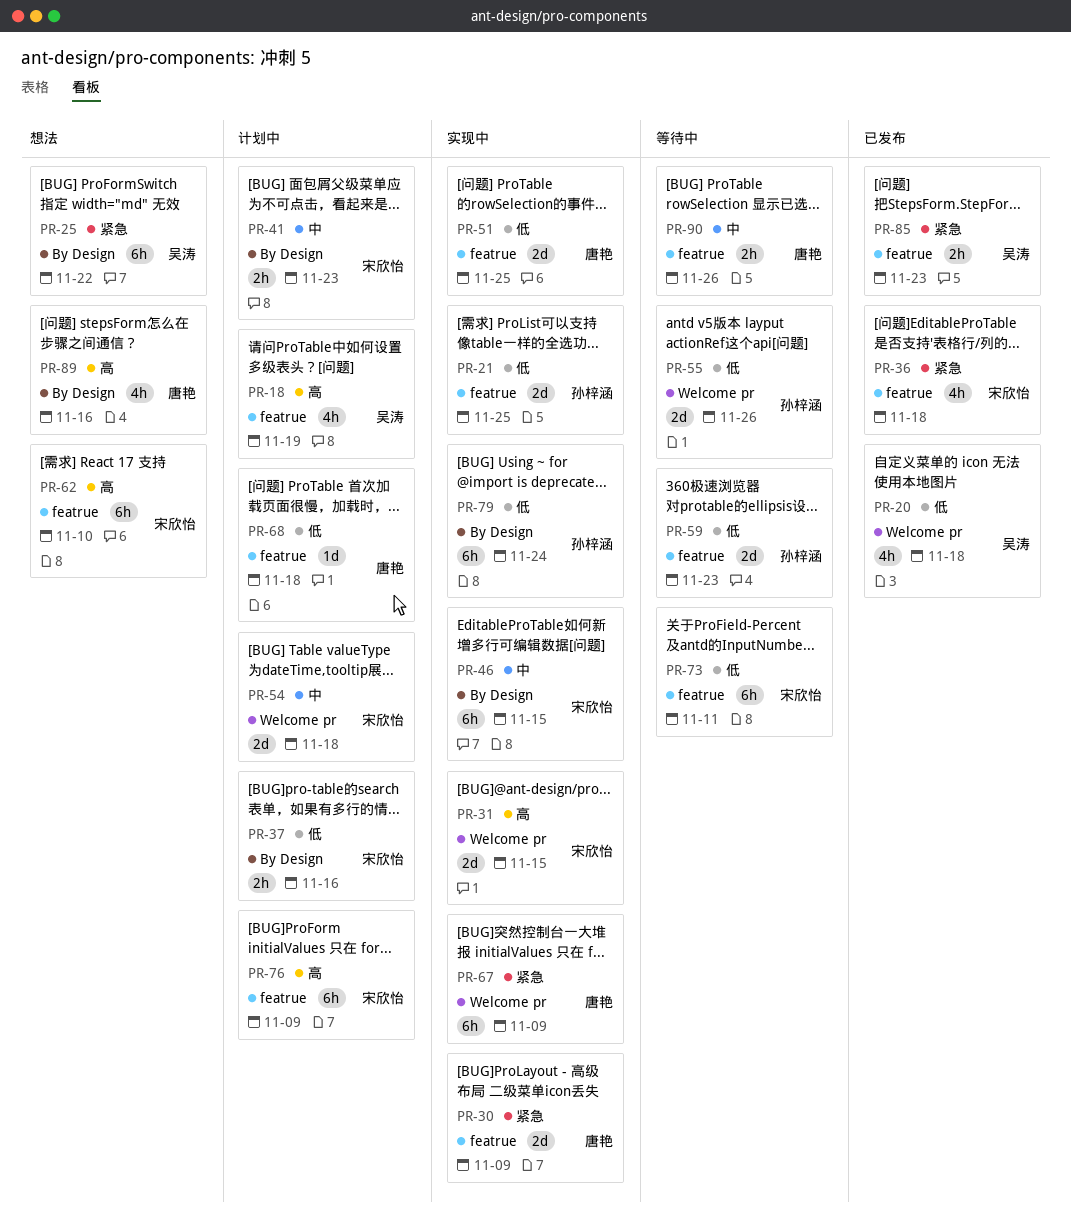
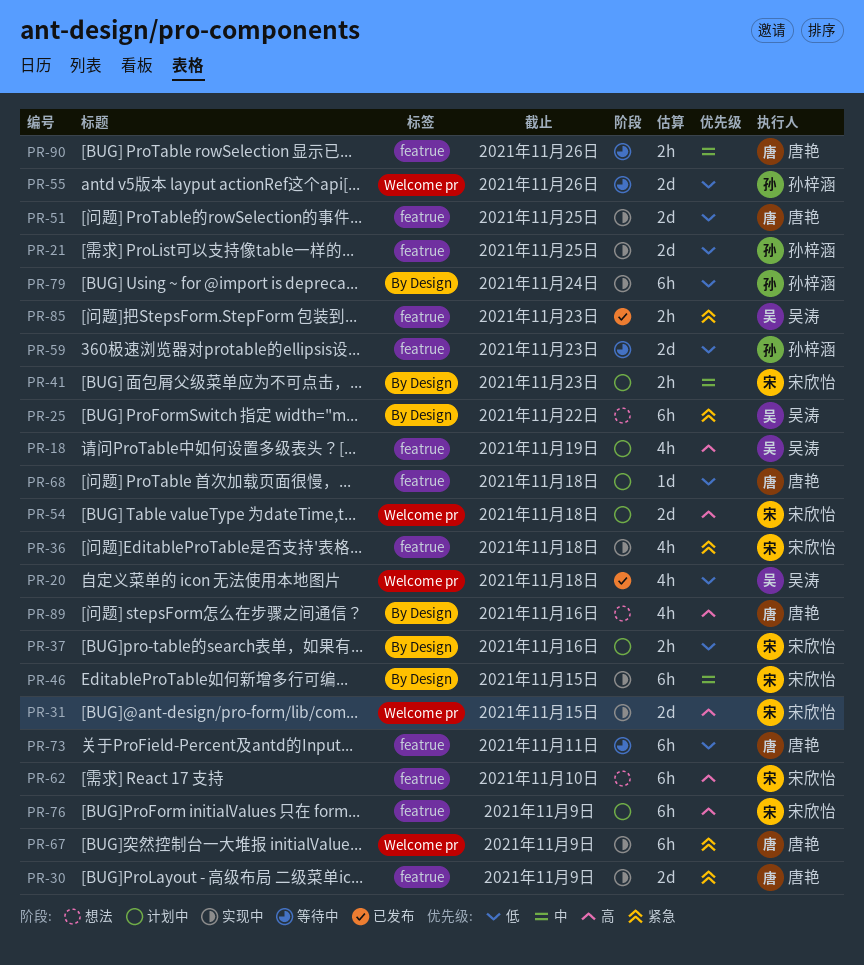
PR-36, status: 已发布 -> 实现中
PR-54, priority: 中 -> 高
PR-73, owner: 宋欣怡 -> 唐艳

